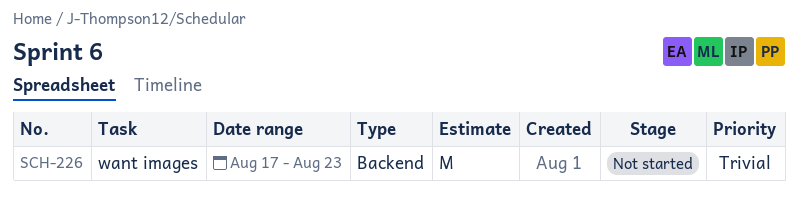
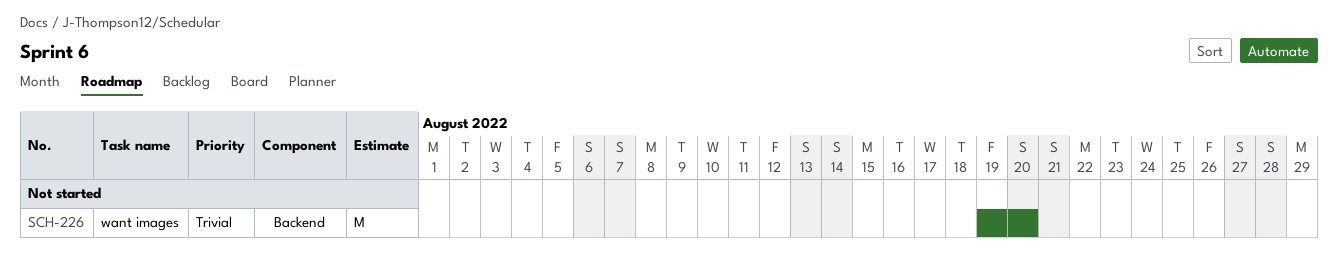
SCH-226, start: Aug 17 -> Aug 19
SCH-226, due: Aug 23 -> Aug 20

